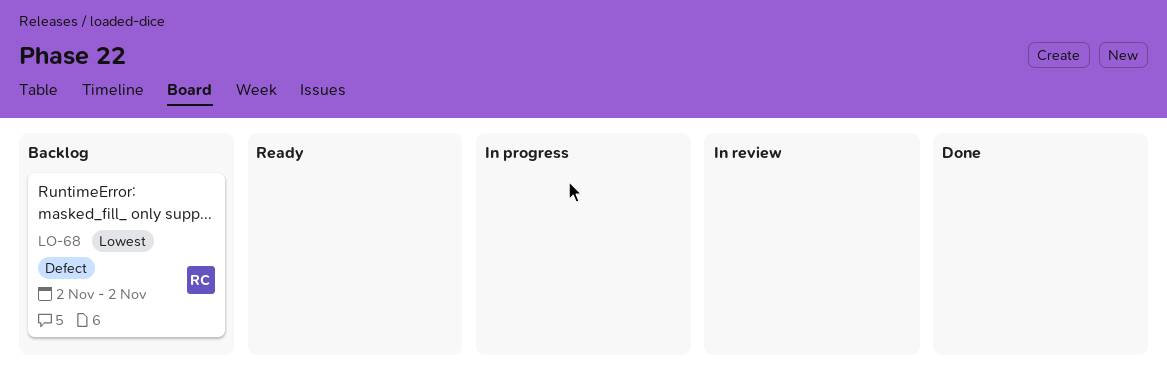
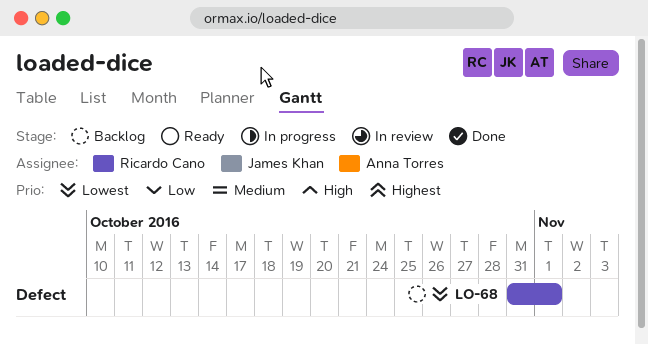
LO-68, start: Nov 2 -> Oct 31
LO-68, due: Nov 2 -> Nov 1

